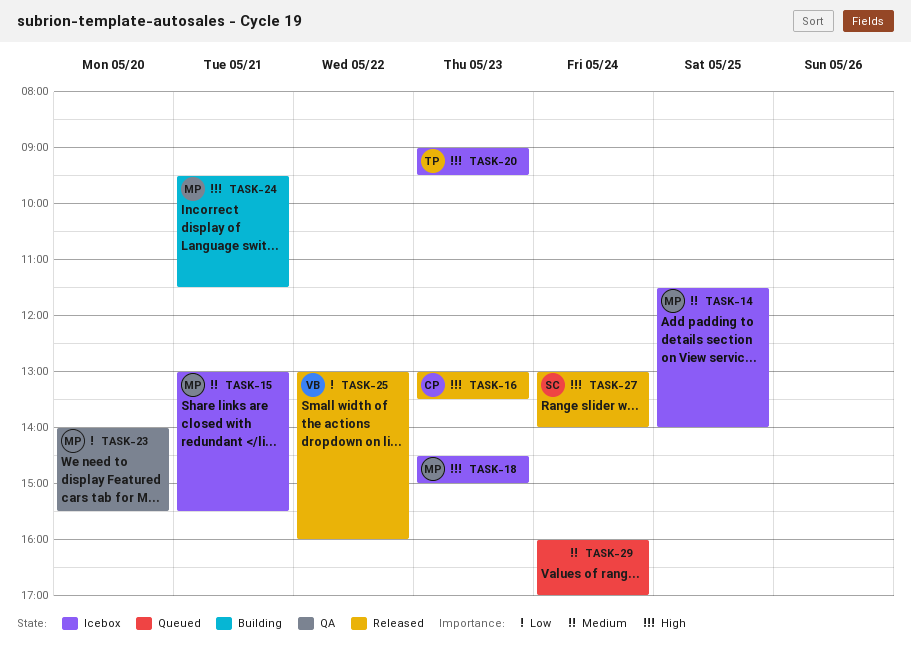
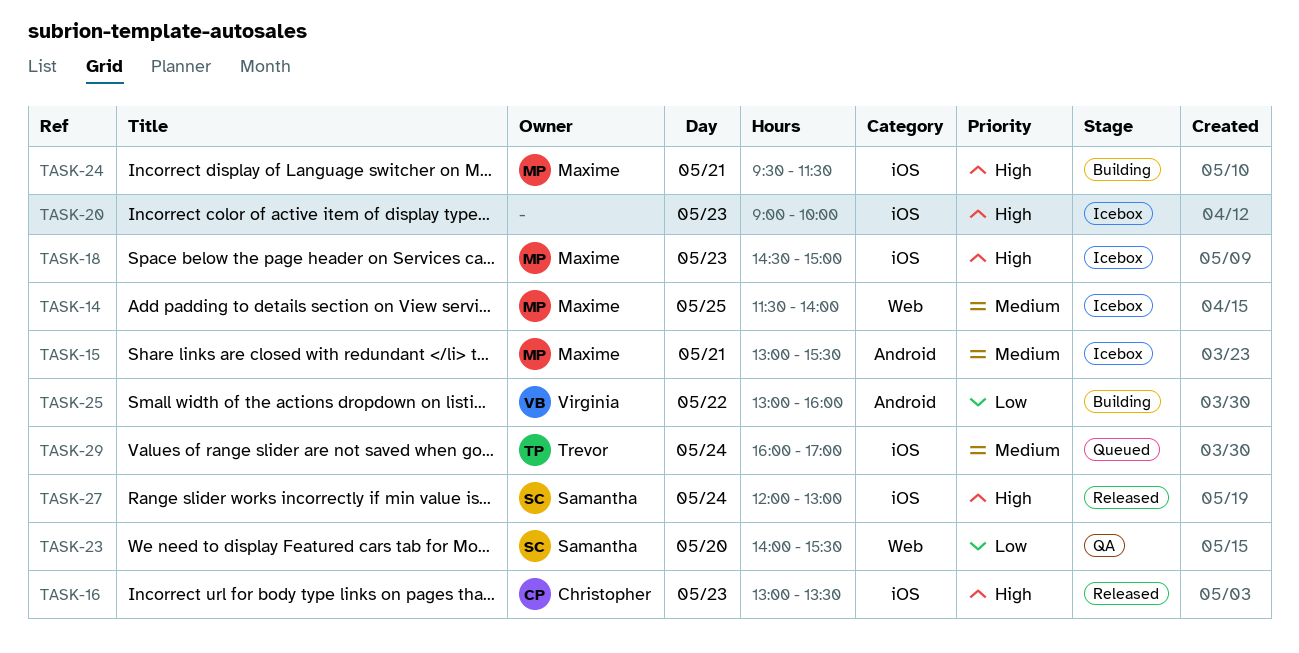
TASK-20, owner: Trevor -> none
TASK-20, ends: 09:30 -> 10:00
TASK-23, owner: Maxime -> Samantha
TASK-25, status: Released -> Building
TASK-27, begins: 13:00 -> 12:00
TASK-27, ends: 14:00 -> 13:00
TASK-29, owner: none -> Trevor

